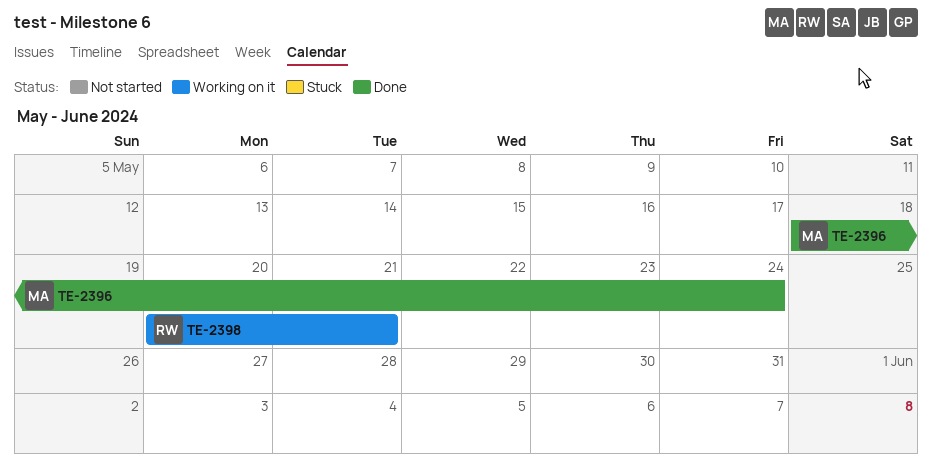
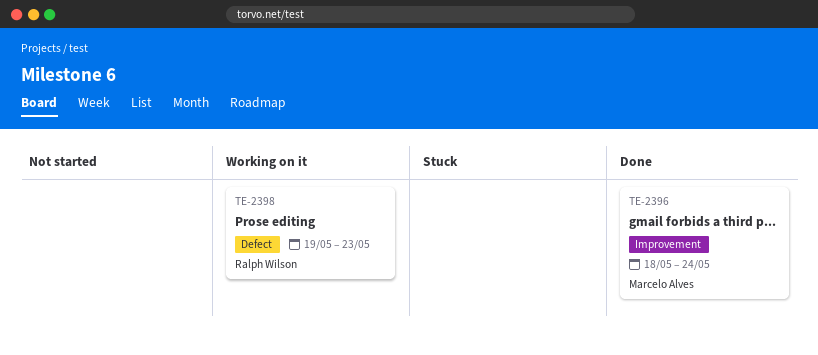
TE-2398, start: May 20 -> May 19
TE-2398, due: May 21 -> May 23

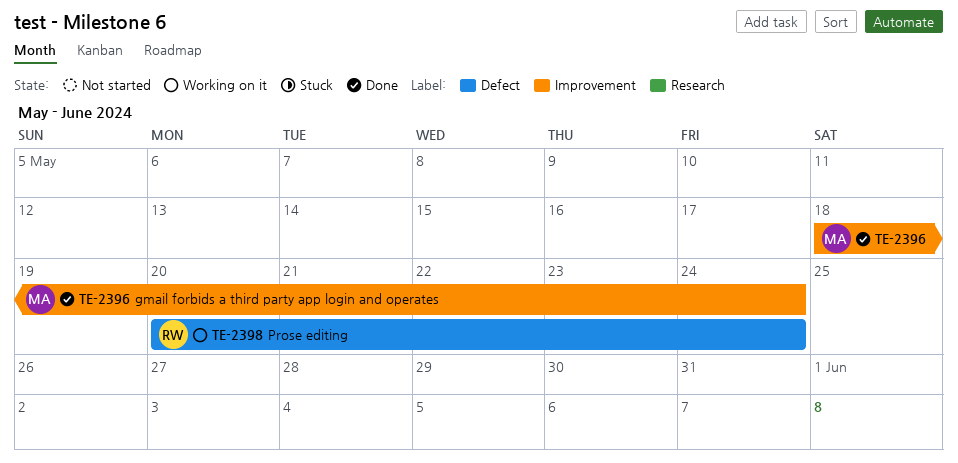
TE-2398, start: May 19 -> May 20
TE-2398, due: May 23 -> May 24

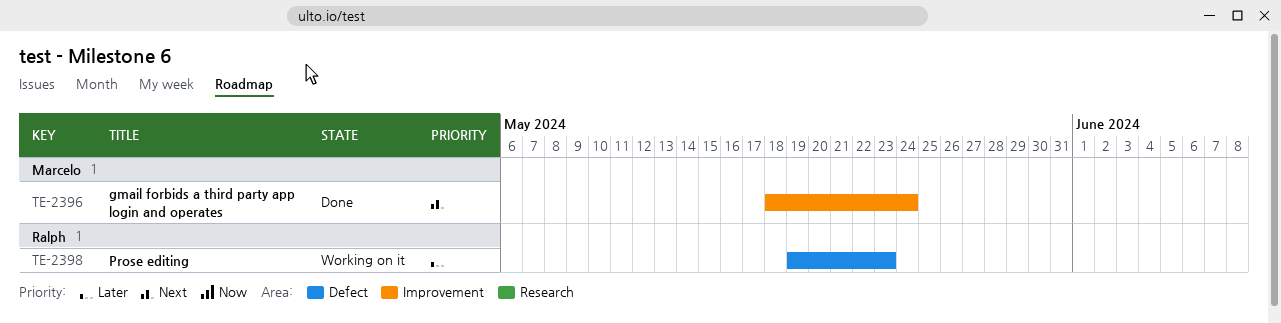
TE-2398, start: May 20 -> May 19
TE-2398, due: May 24 -> May 23

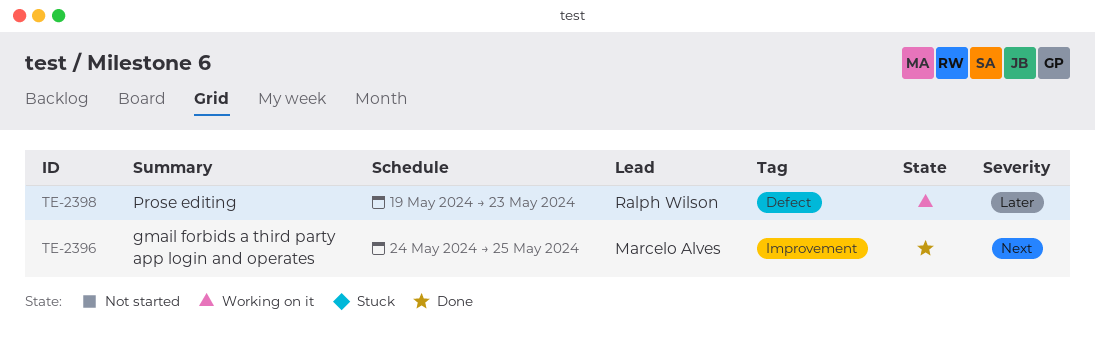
TE-2396, start: May 18 -> May 24
TE-2396, due: May 24 -> May 25

